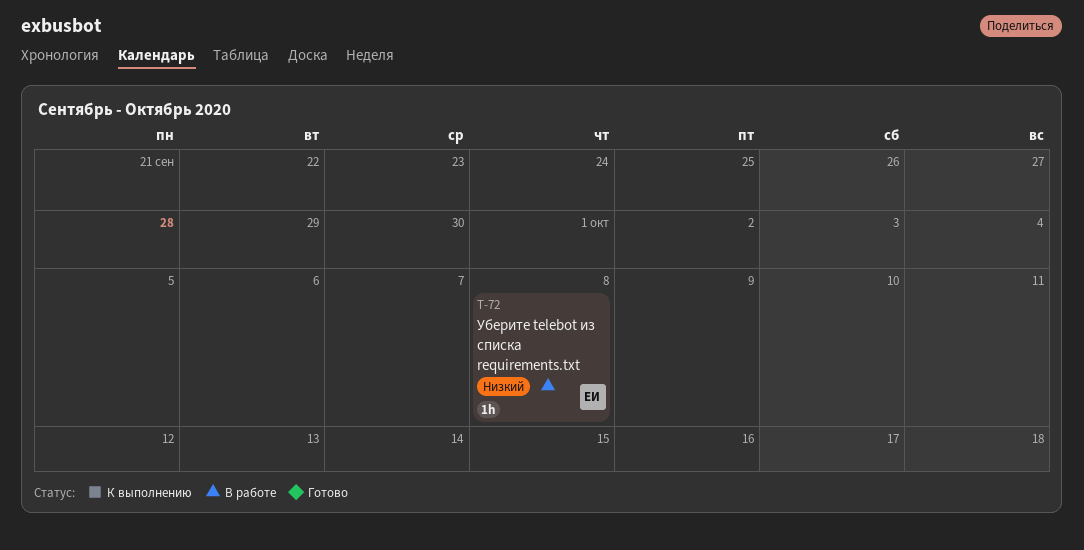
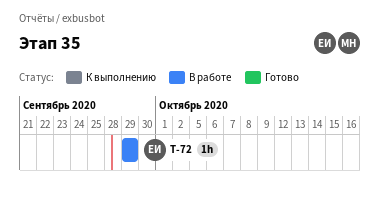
T-72, due: Oct 8 -> Sep 29

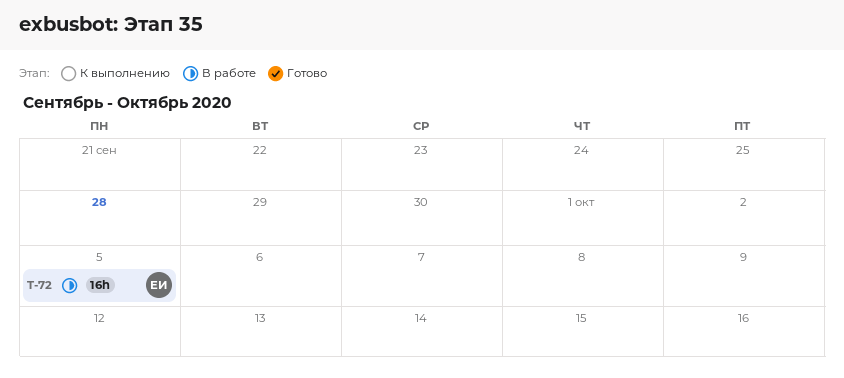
T-72, estimate: 1h -> 16h
T-72, due: Sep 29 -> Oct 5

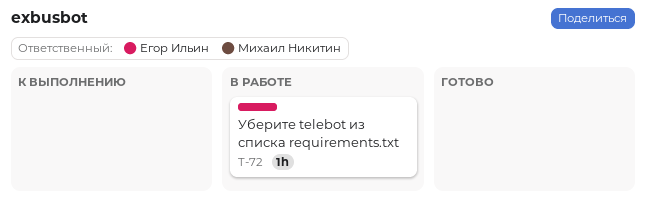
T-72, estimate: 16h -> 1h

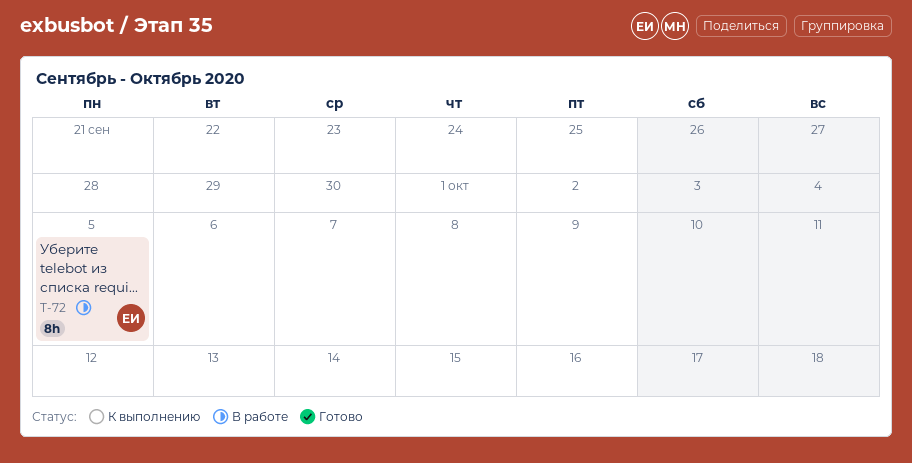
T-72, estimate: 1h -> 8h

